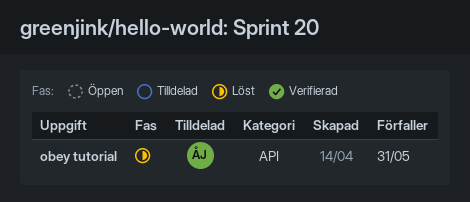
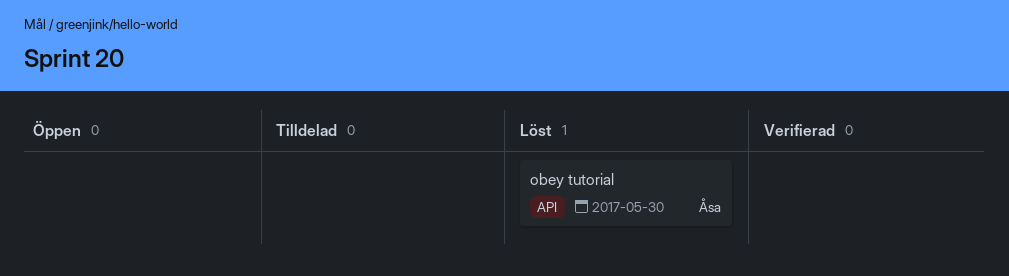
obey tutorial, due: May 31 -> May 30

